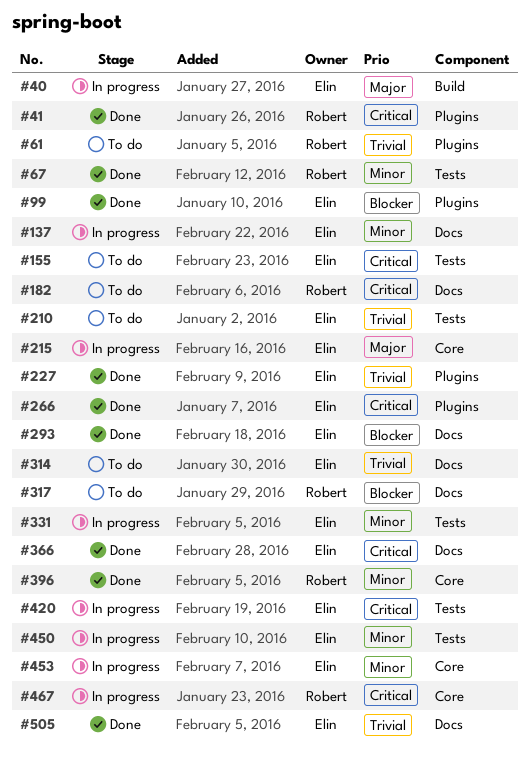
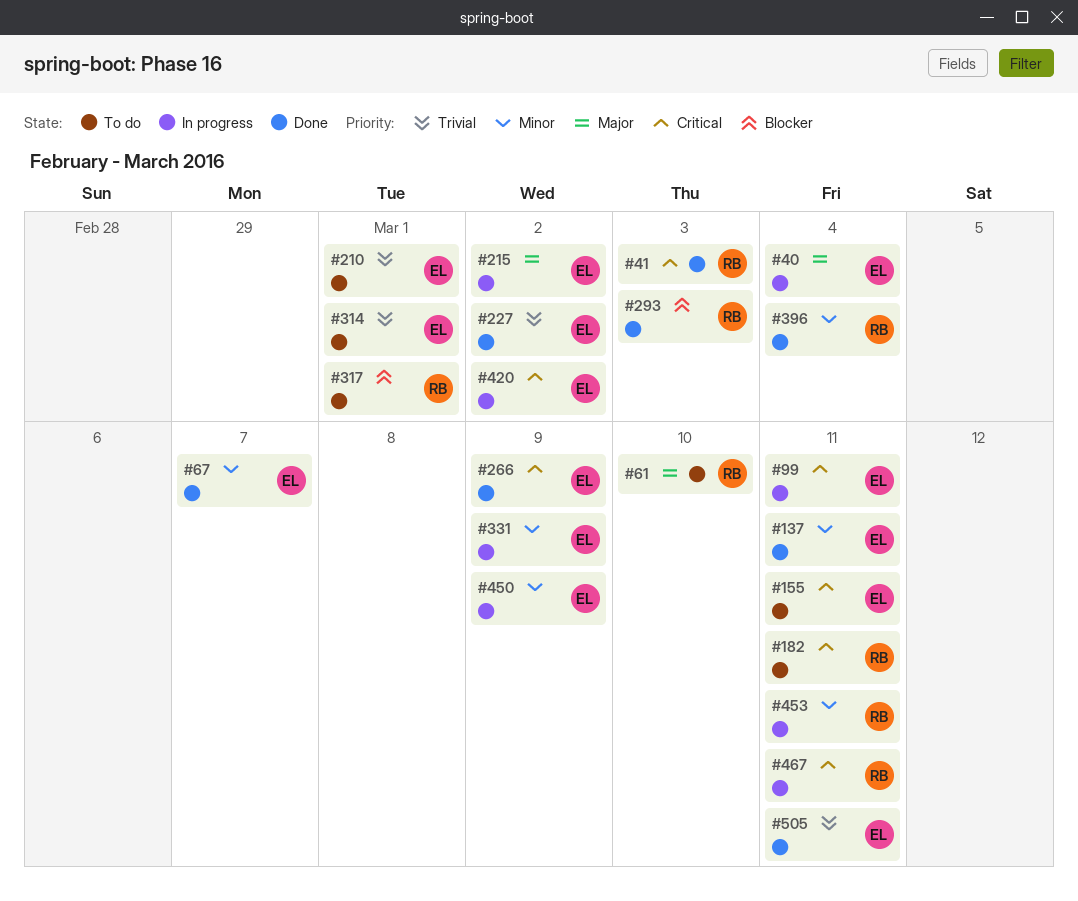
#61, priority: Trivial -> Major
#67, owner: Robert -> Elin
#99, status: Done -> In progress
#99, priority: Blocker -> Critical
#137, status: In progress -> Done
#293, owner: Elin -> Robert
#366: present -> none
#453, owner: Elin -> Robert

